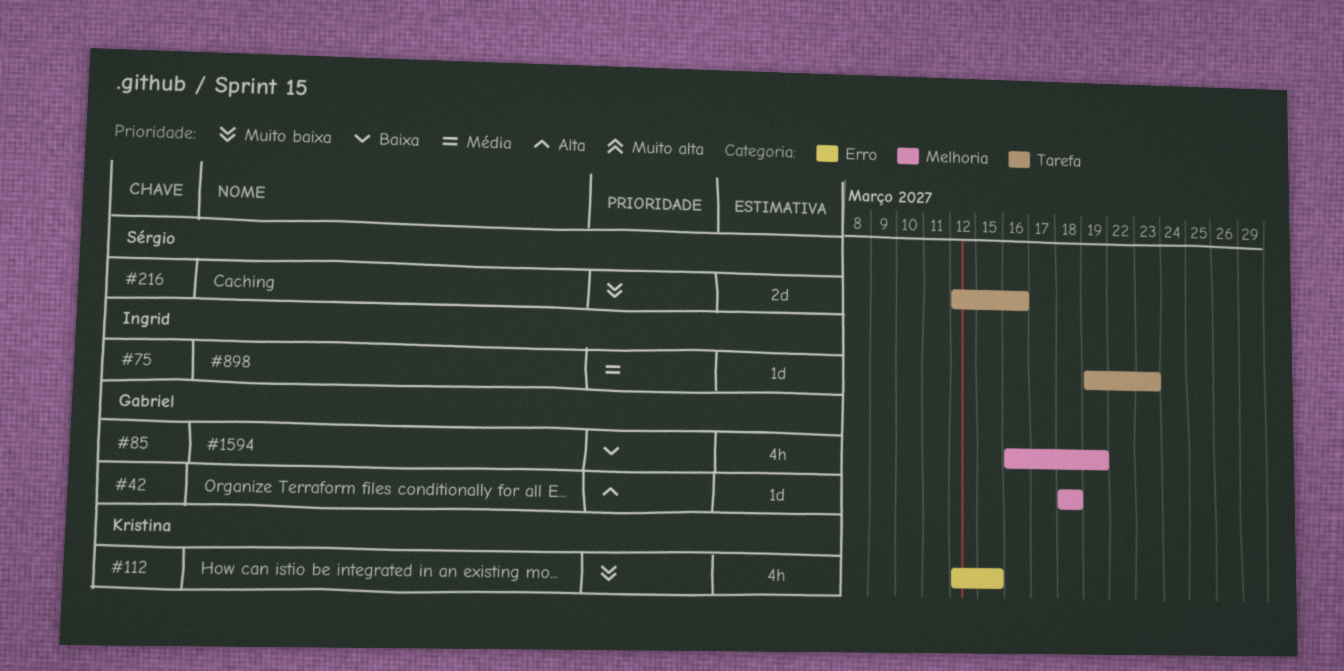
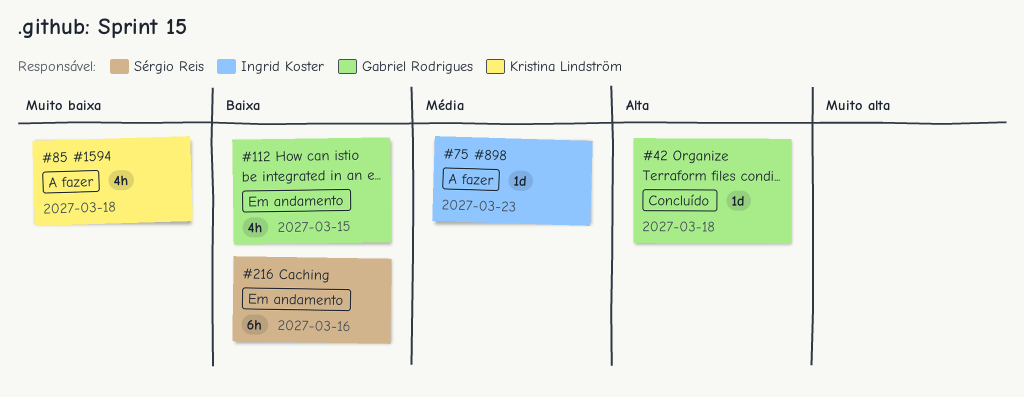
#85, owner: Gabriel Rodrigues -> Kristina Lindström
#85, priority: Baixa -> Muito baixa
#85, due: Mar 19 -> Mar 18
#112, owner: Kristina Lindström -> Gabriel Rodrigues
#112, priority: Muito baixa -> Baixa
#216, priority: Muito baixa -> Baixa
#216, estimate: 2d -> 6h

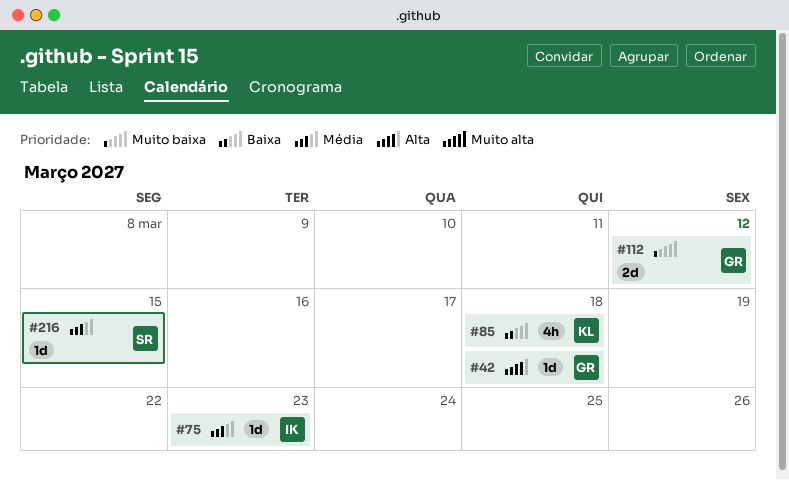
#85, priority: Muito baixa -> Baixa
#112, priority: Baixa -> Muito baixa
#112, estimate: 4h -> 2d
#112, due: Mar 15 -> Mar 12
#216, priority: Baixa -> Média
#216, estimate: 6h -> 1d
#216, due: Mar 16 -> Mar 15

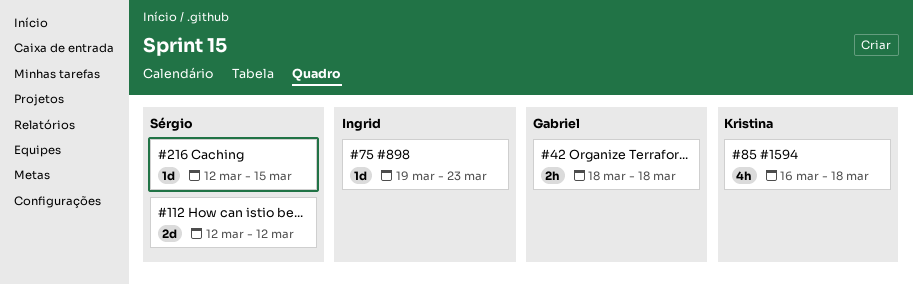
#42, estimate: 1d -> 2h
#112, owner: Gabriel -> Sérgio

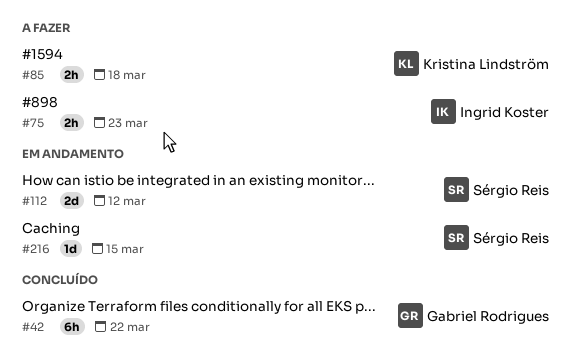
#42, estimate: 2h -> 6h
#42, due: Mar 18 -> Mar 22
#75, estimate: 1d -> 2h
#85, estimate: 4h -> 2h

